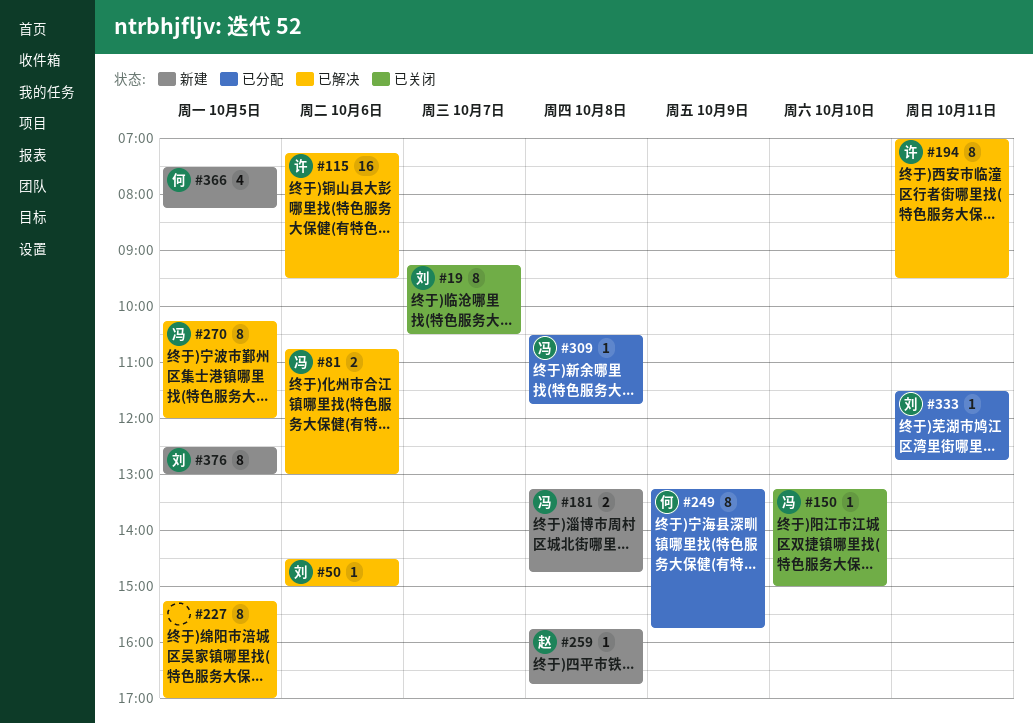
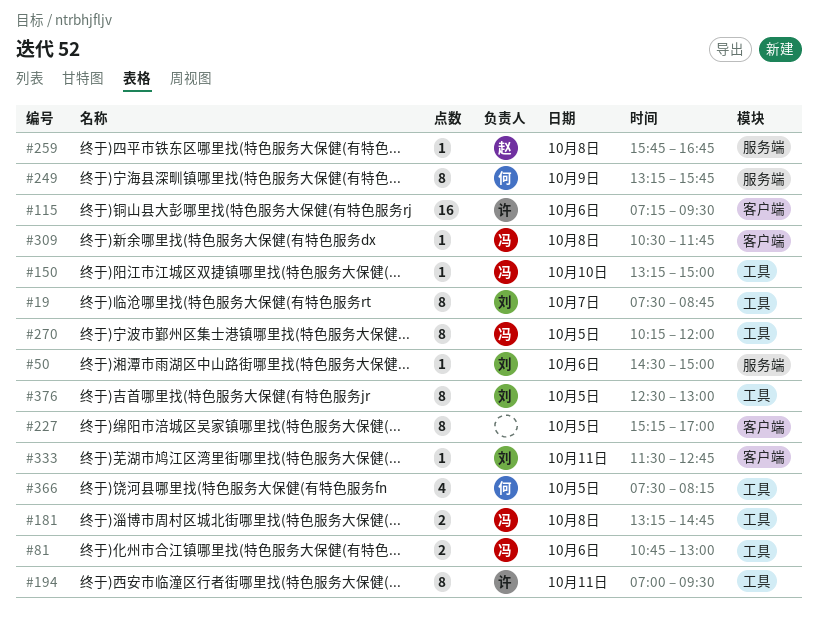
#19, begins: 09:15 -> 07:30
#19, ends: 10:30 -> 08:45

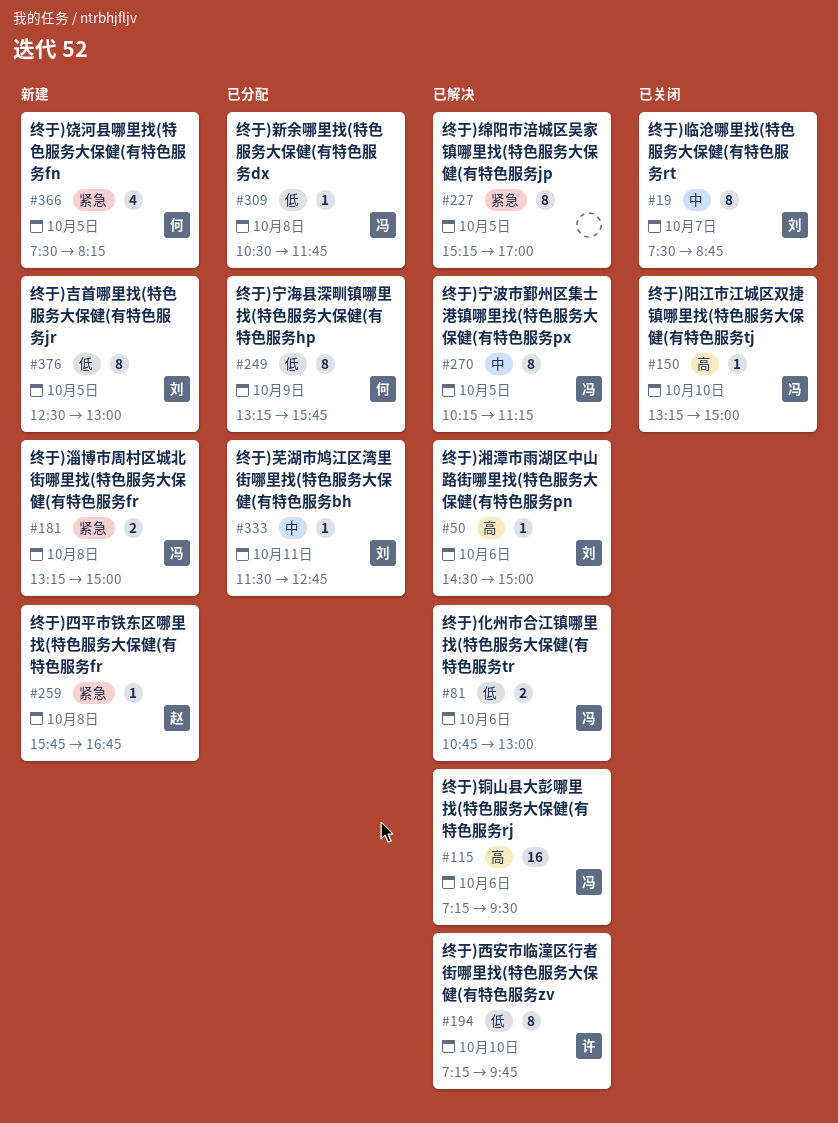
#115, owner: 许 -> 冯
#181, ends: 14:45 -> 15:00
#194, day: Oct 11 -> Oct 10
#194, begins: 07:00 -> 07:15
#194, ends: 09:30 -> 09:45
#270, ends: 12:00 -> 11:15

